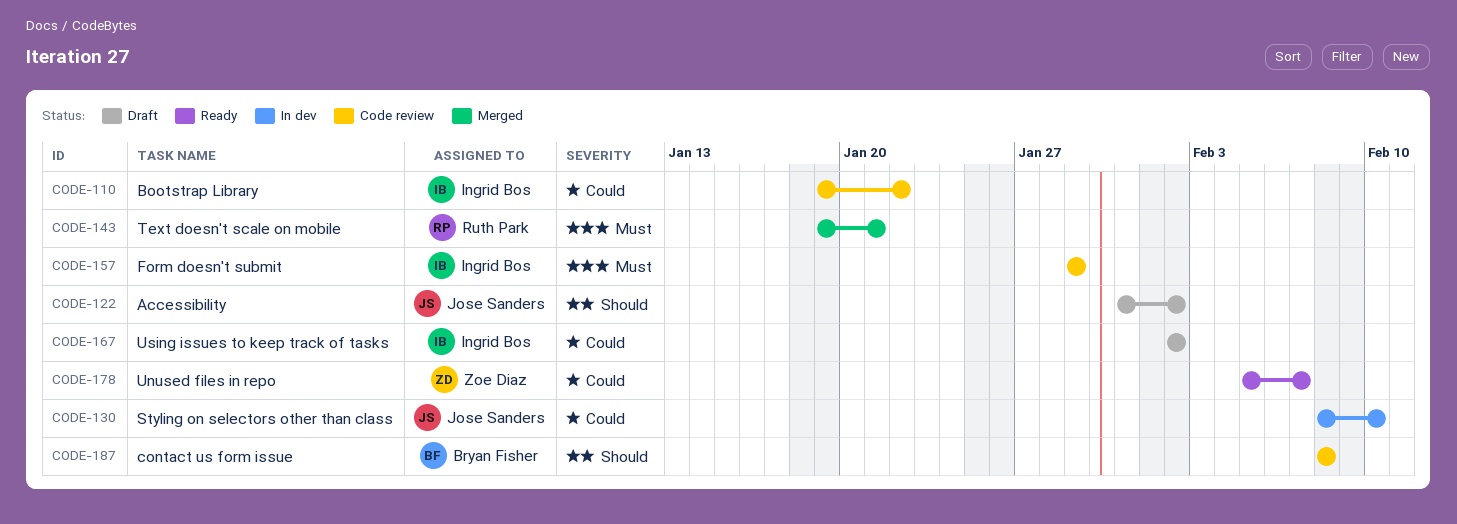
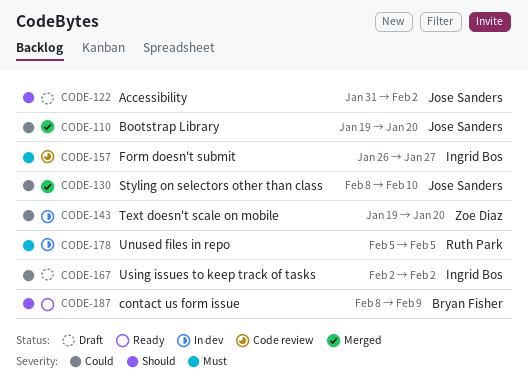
CODE-110, status: Code review -> Merged
CODE-110, owner: Ingrid Bos -> Jose Sanders
CODE-110, due: Jan 22 -> Jan 20
CODE-130, status: In dev -> Merged
CODE-143, status: Merged -> In dev
CODE-143, owner: Ruth Park -> Zoe Diaz
CODE-143, priority: Must -> Could
CODE-143, due: Jan 21 -> Jan 20
CODE-157, start: Jan 29 -> Jan 26
CODE-157, due: Jan 29 -> Jan 27
CODE-178, status: Ready -> In dev
CODE-178, owner: Zoe Diaz -> Ruth Park
CODE-178, priority: Could -> Must
CODE-178, due: Feb 7 -> Feb 5
CODE-187, status: Code review -> Ready
CODE-187, due: Feb 8 -> Feb 9

